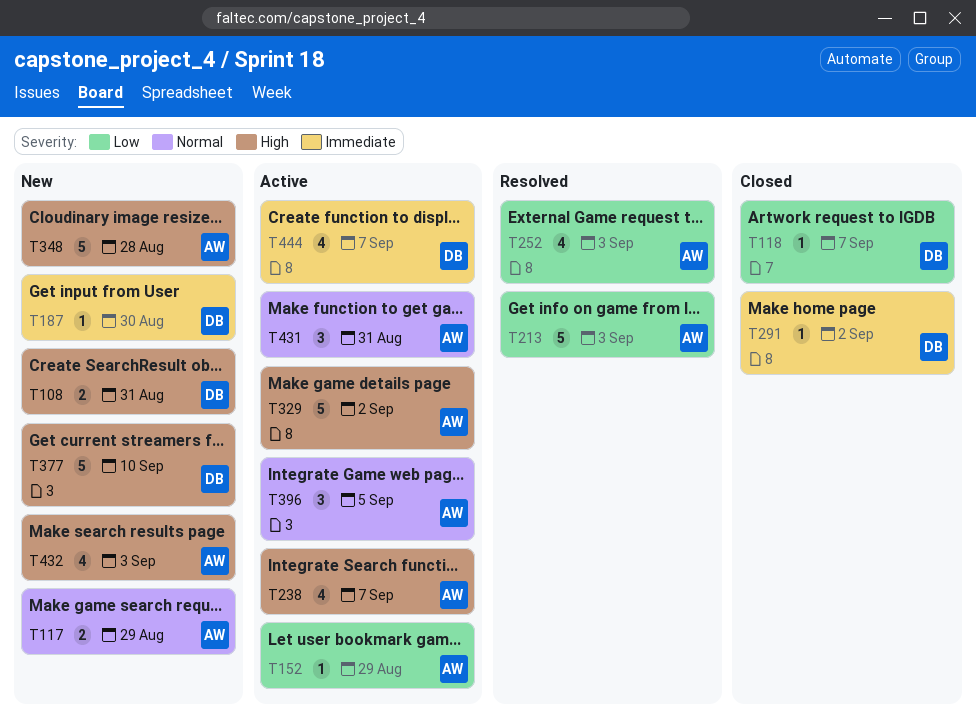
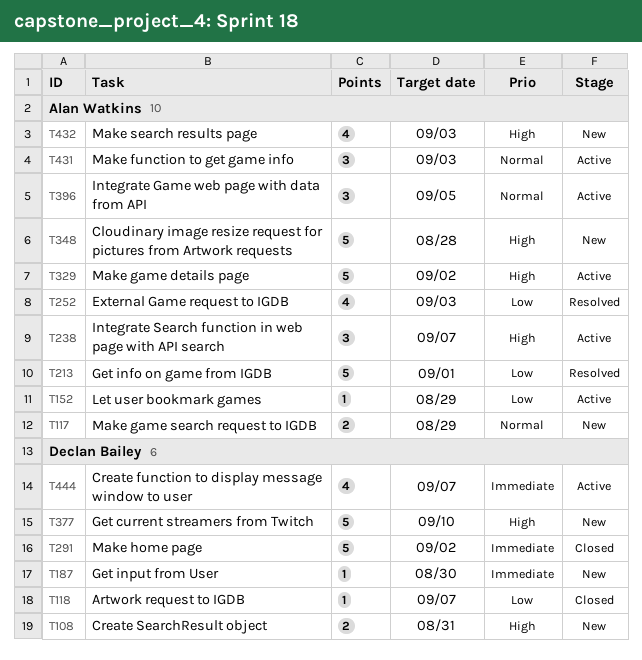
T213, due: Sep 3 -> Sep 1
T238, estimate: 4 -> 3
T291, estimate: 1 -> 5
T431, due: Aug 31 -> Sep 3

